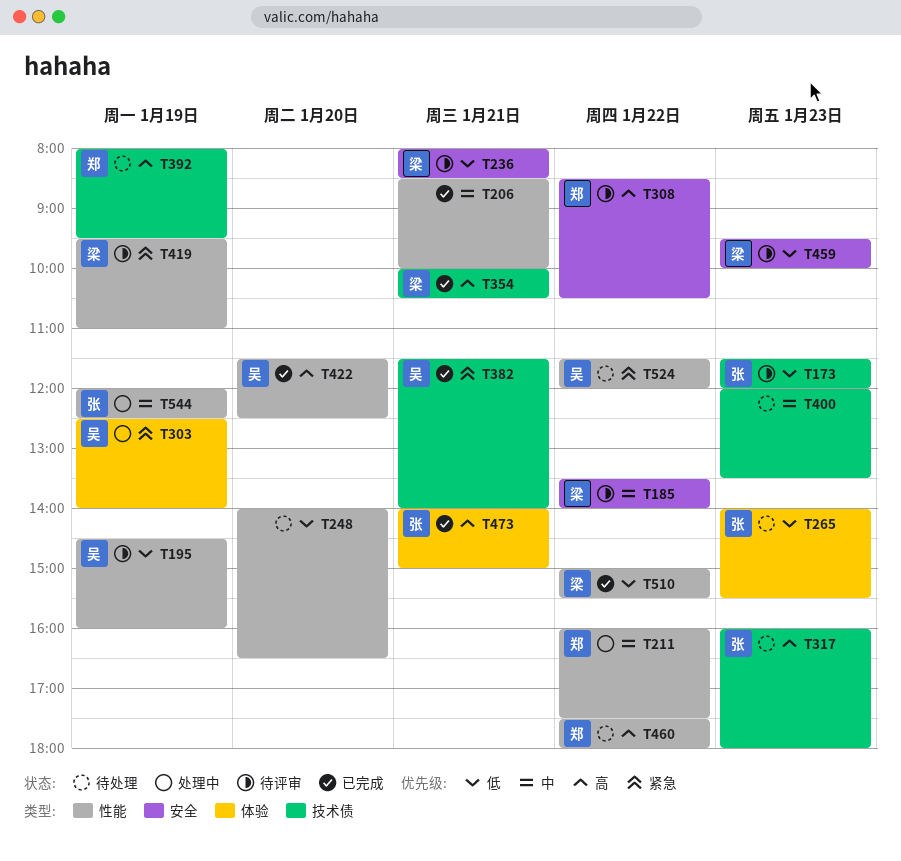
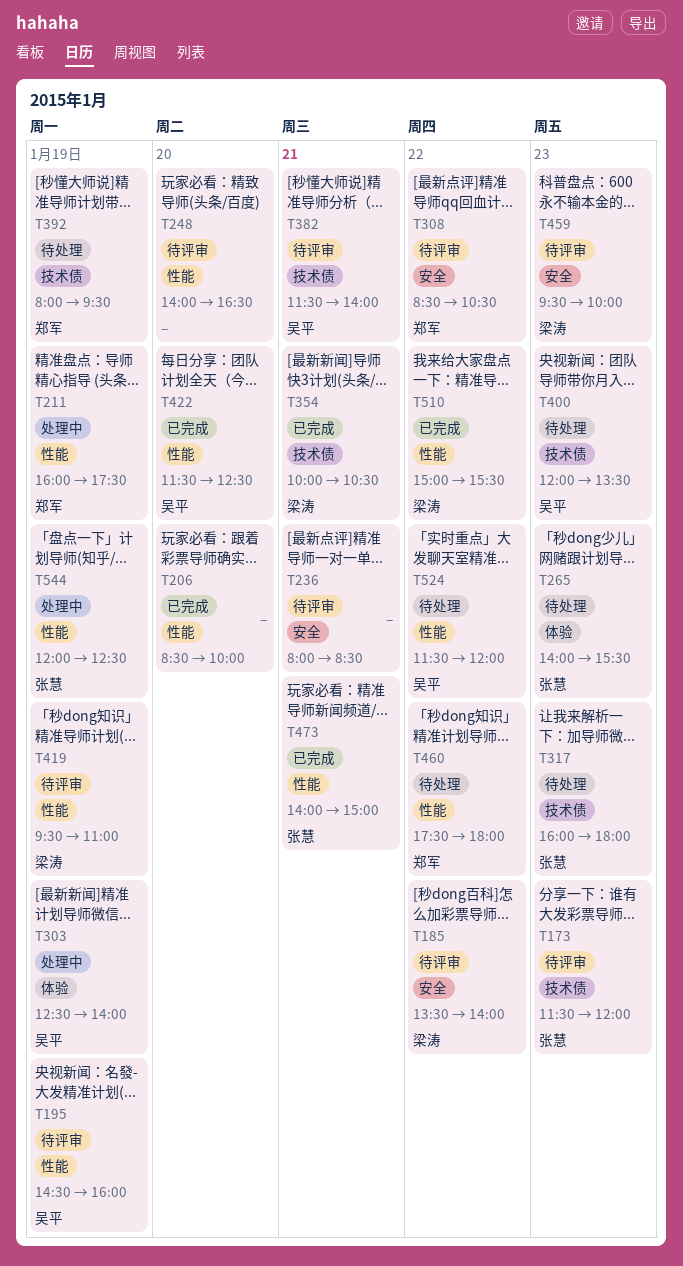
T206, day: Jan 21 -> Jan 20
T211, day: Jan 22 -> Jan 19
T236, owner: 梁涛 -> none
T248, status: 待处理 -> 待评审
T382, status: 已完成 -> 待评审
T400, owner: none -> 吴平
T473, label: 体验 -> 性能

